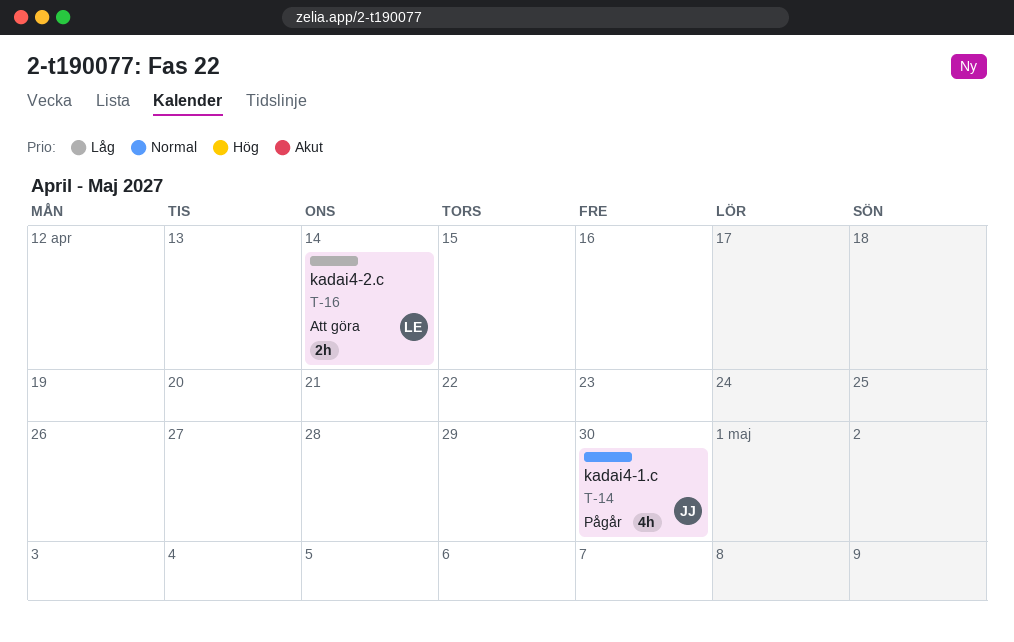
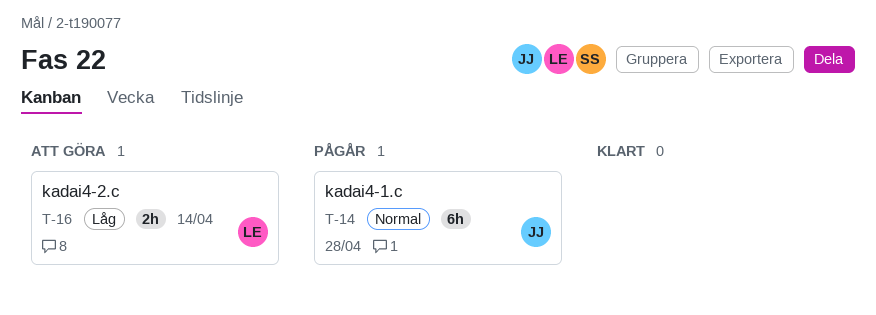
T-14, estimate: 4h -> 6h
T-14, due: Apr 30 -> Apr 28

